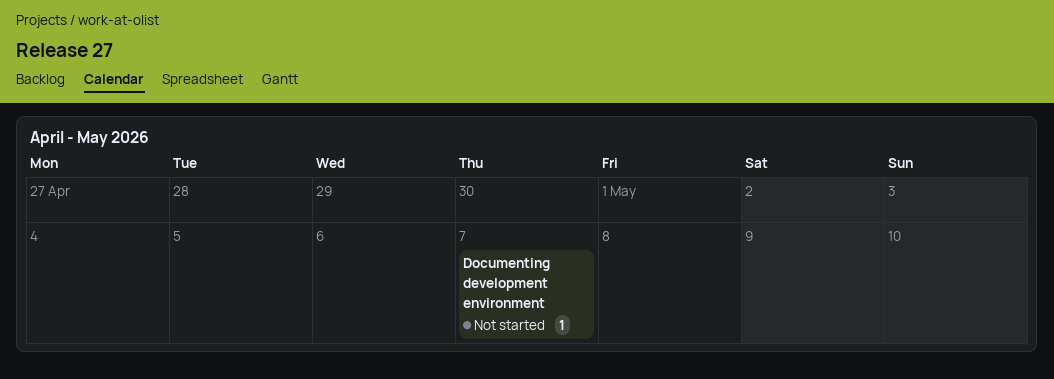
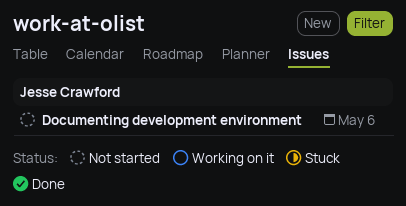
Documenting development environment, due: May 7 -> May 6

